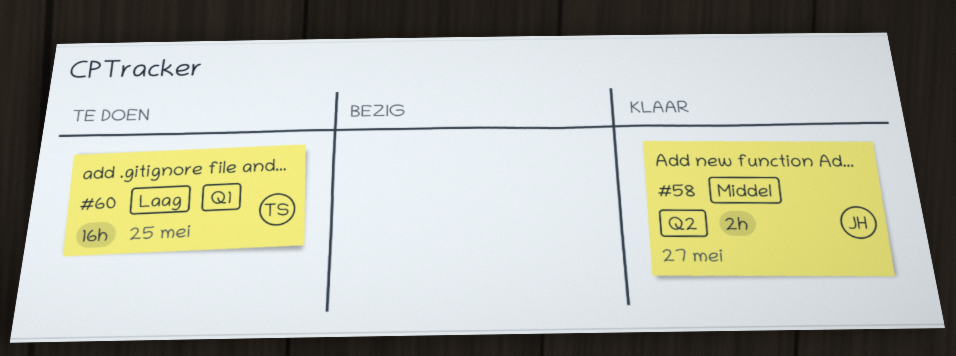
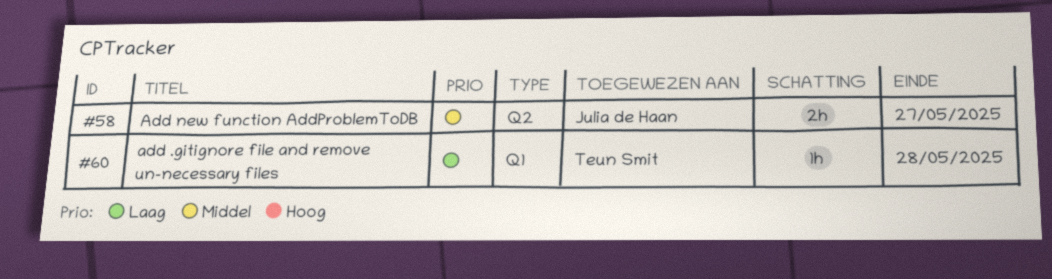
#60, estimate: 16h -> 1h
#60, due: May 25 -> May 28

